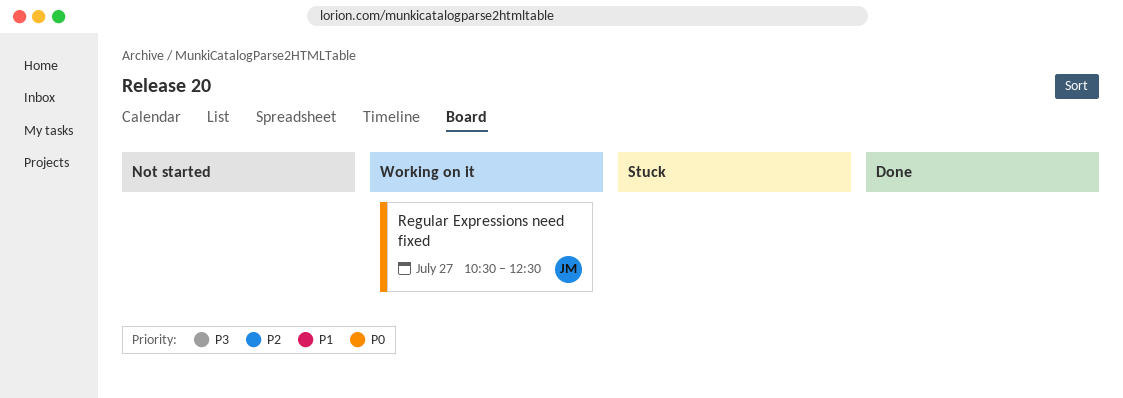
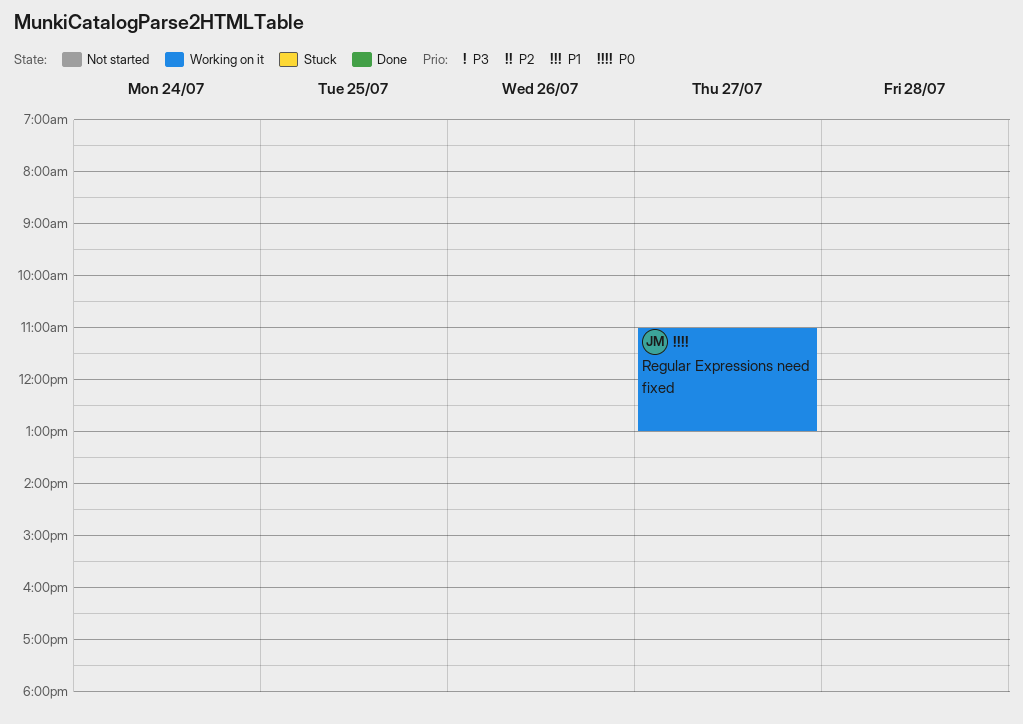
Regular Expressions need fixed, begins: 10:30 -> 11:00
Regular Expressions need fixed, ends: 12:30 -> 13:00

